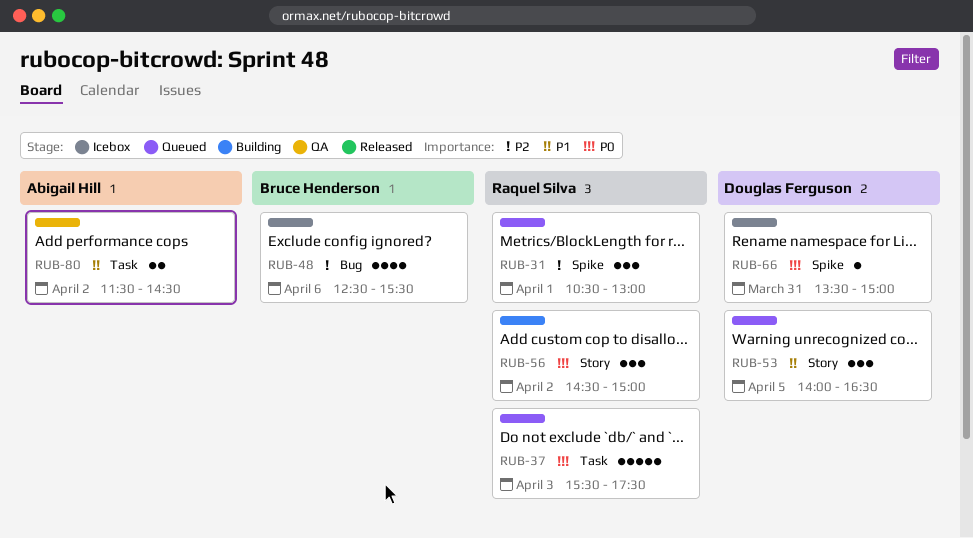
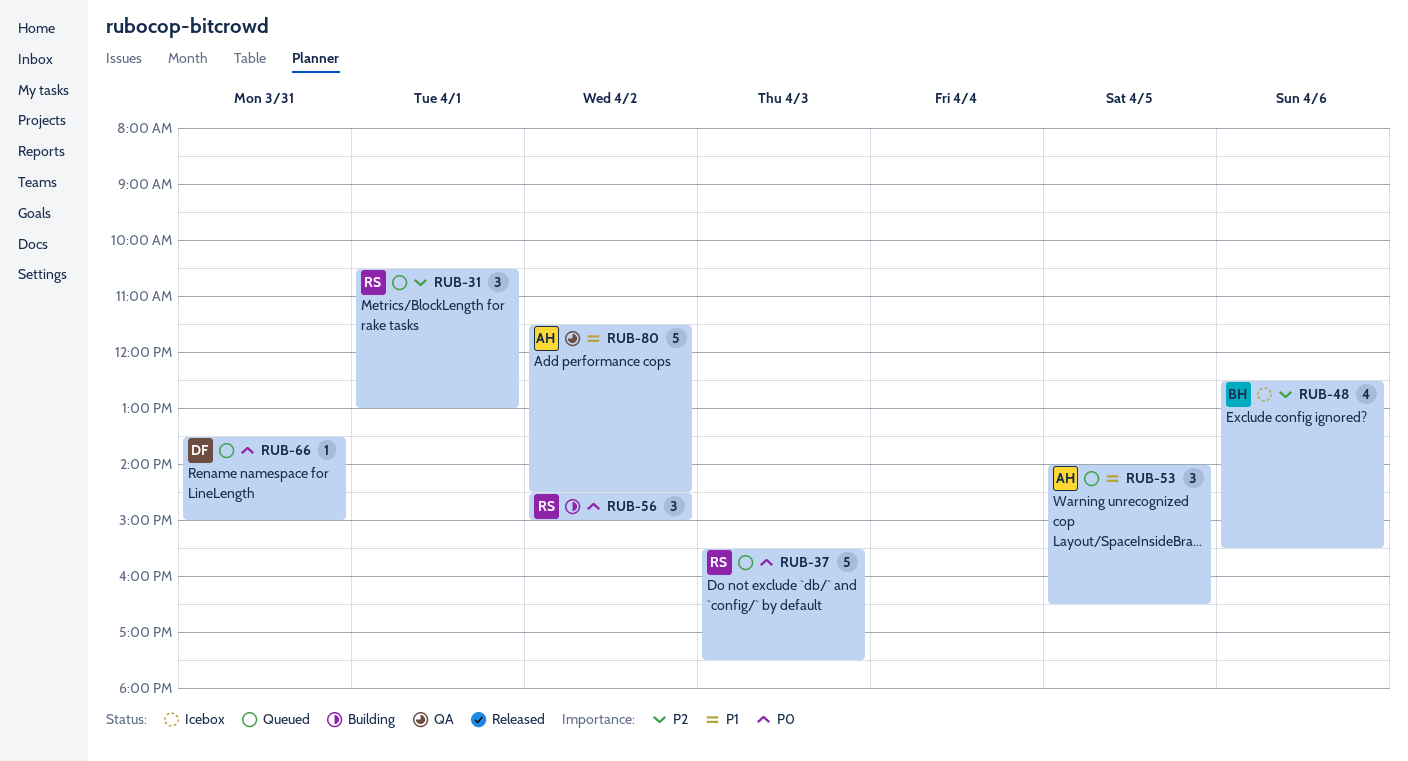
RUB-53, owner: Douglas Ferguson -> Abigail Hill
RUB-66, status: Icebox -> Queued
RUB-80, estimate: 2 -> 5

